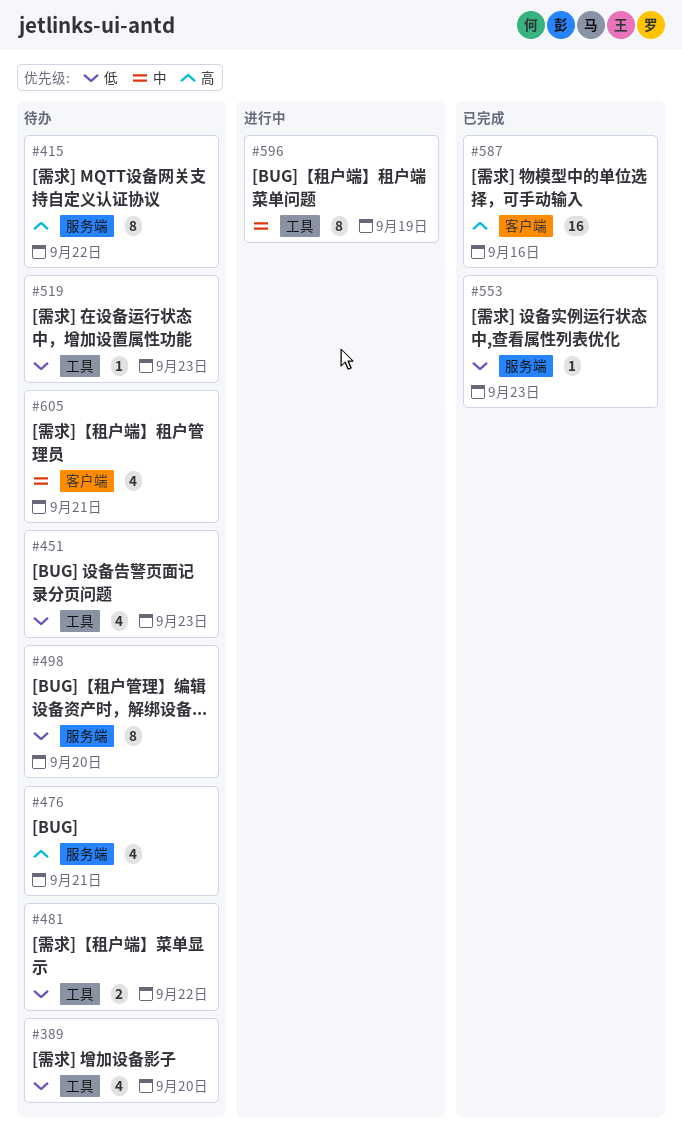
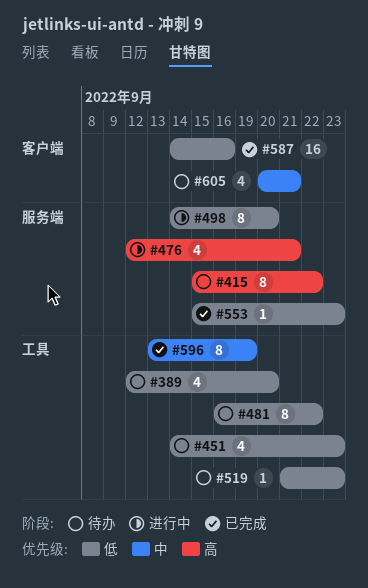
#476, status: 待办 -> 进行中
#481, estimate: 2 -> 8
#498, status: 待办 -> 进行中
#587, priority: 高 -> 低
#596, status: 进行中 -> 已完成

